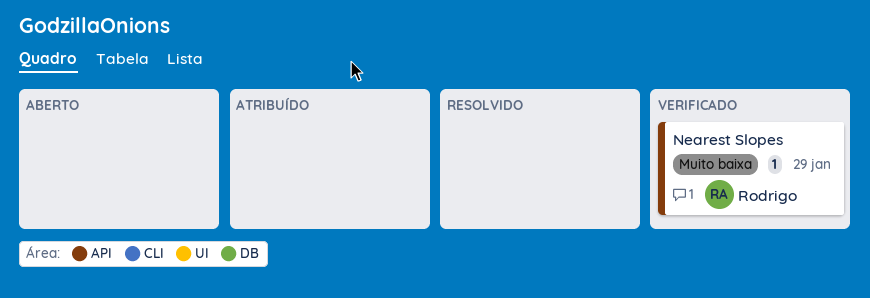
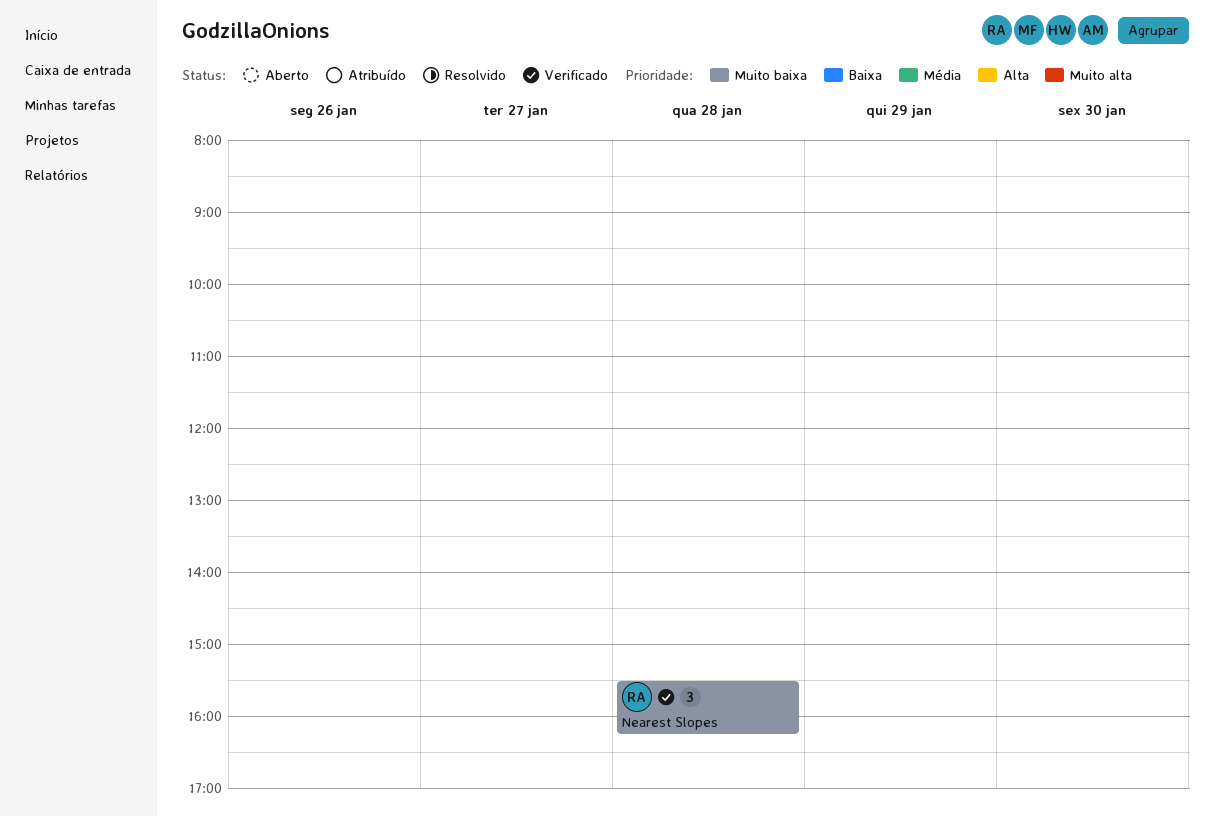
Nearest Slopes, estimate: 1 -> 3
Nearest Slopes, day: Jan 29 -> Jan 28

